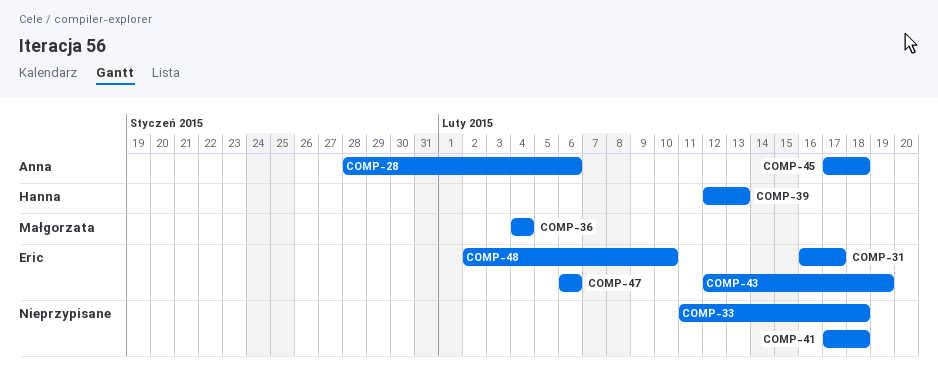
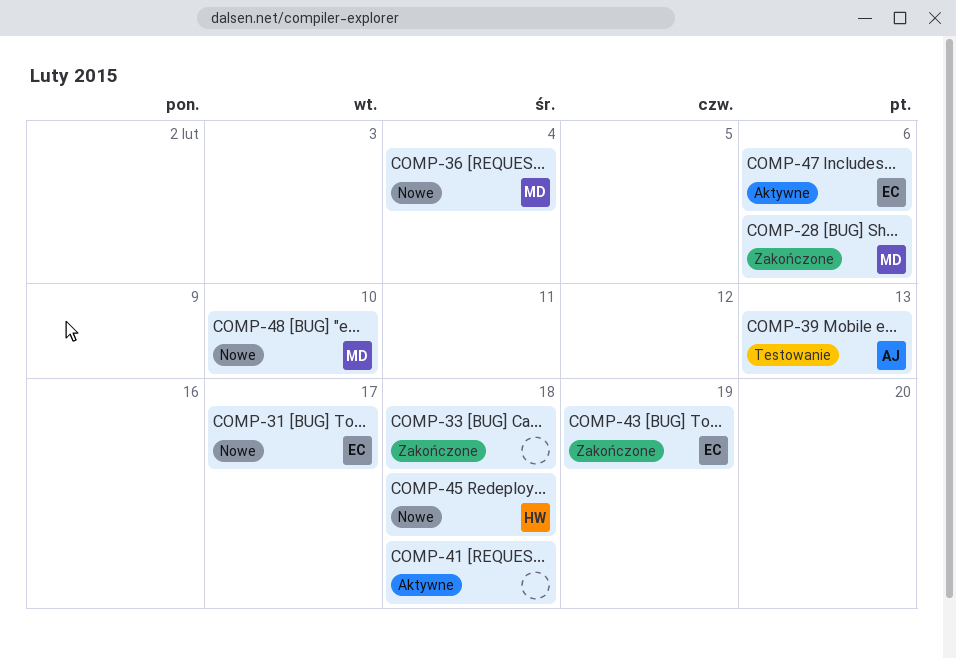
COMP-28, owner: Anna -> Małgorzata
COMP-39, owner: Hanna -> Anna
COMP-45, owner: Anna -> Hanna
COMP-48, owner: Eric -> Małgorzata

